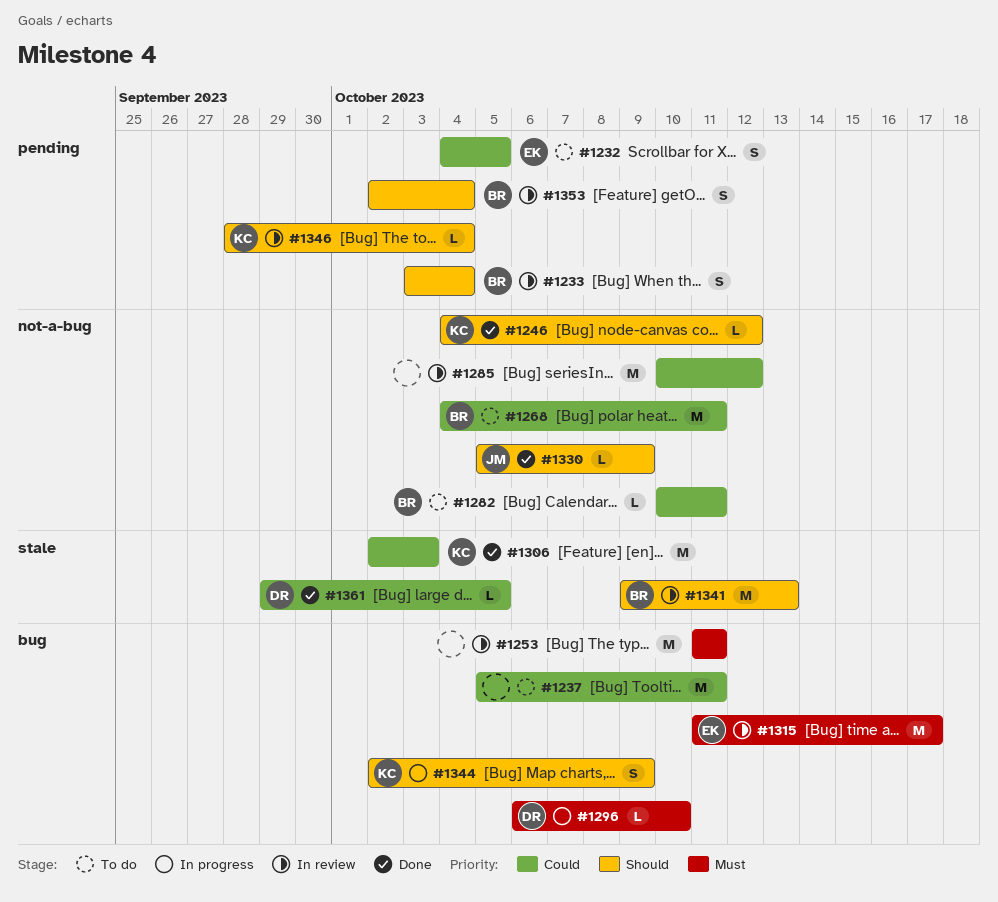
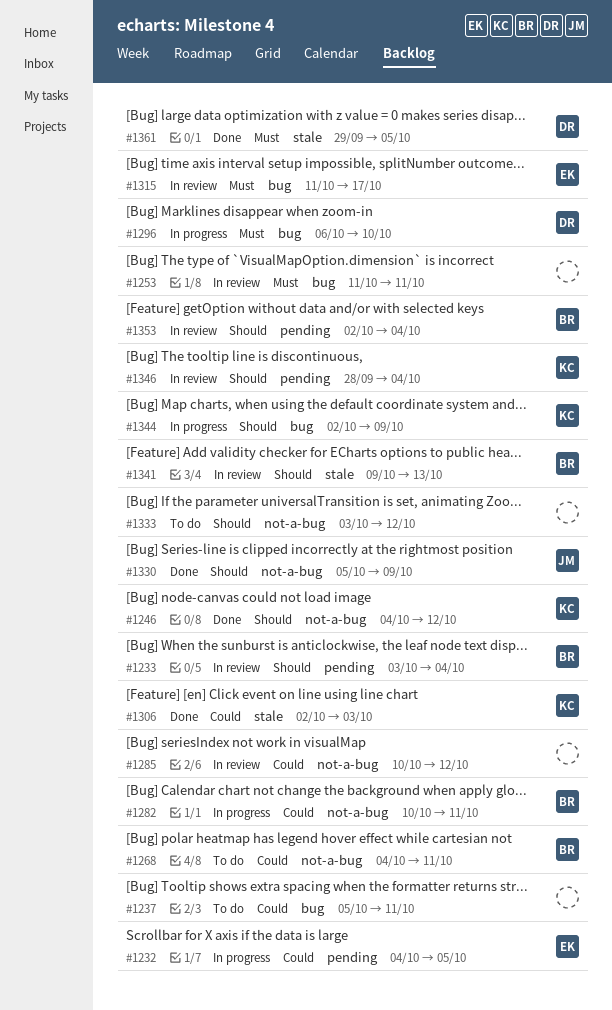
#1232, status: To do -> In progress
#1282, status: To do -> In progress
#1333: none -> present
#1361, priority: Could -> Must

